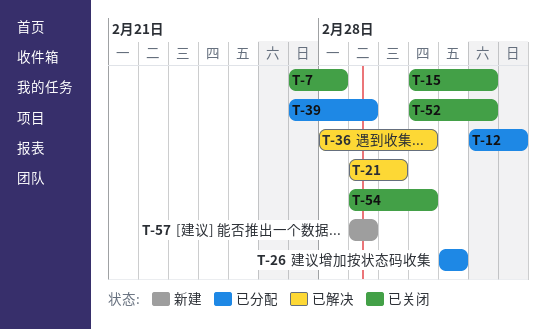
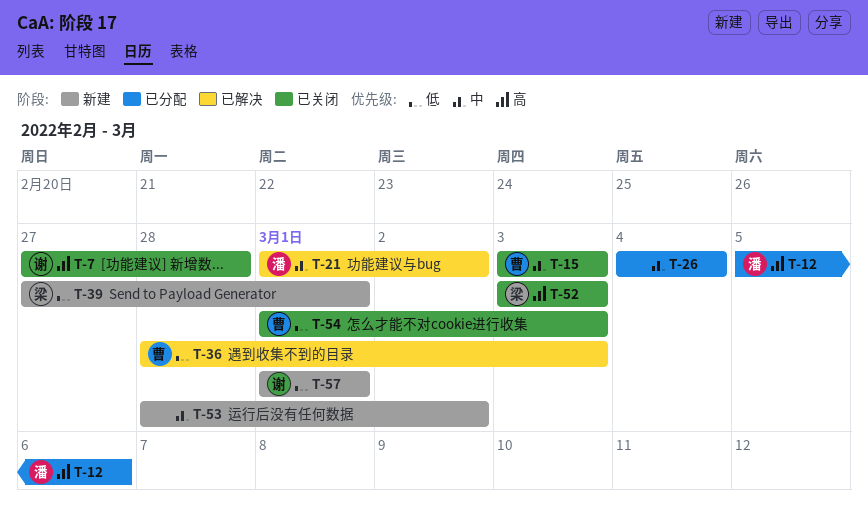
T-15, due: Mar 5 -> Mar 3
T-39, status: 已分配 -> 新建
T-52, due: Mar 5 -> Mar 3
T-53: none -> present

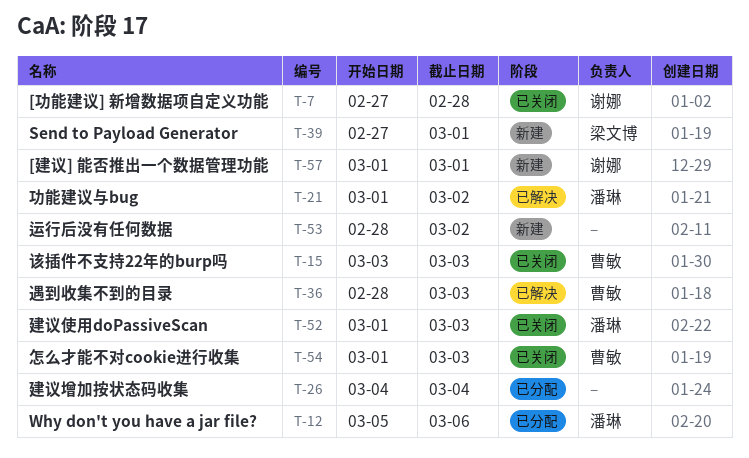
T-52, owner: 梁文博 -> 潘琳
T-52, start: Mar 3 -> Mar 1

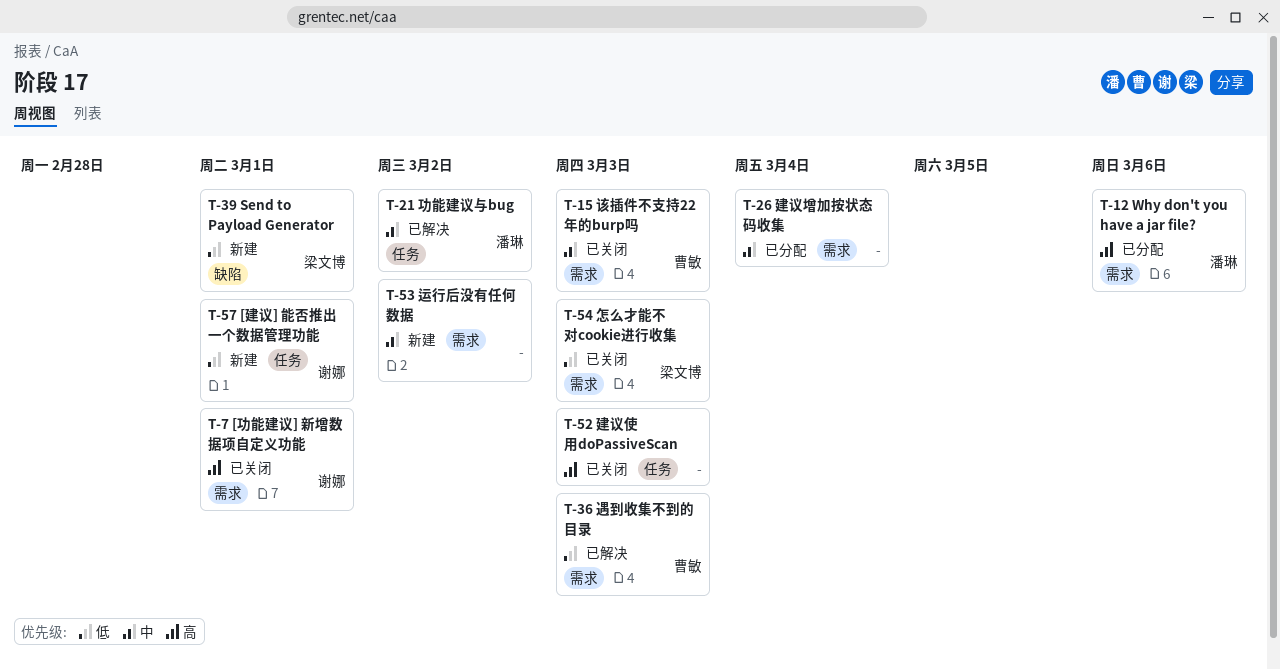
T-7, due: Feb 28 -> Mar 1
T-52, owner: 潘琳 -> none
T-54, owner: 曹敏 -> 梁文博

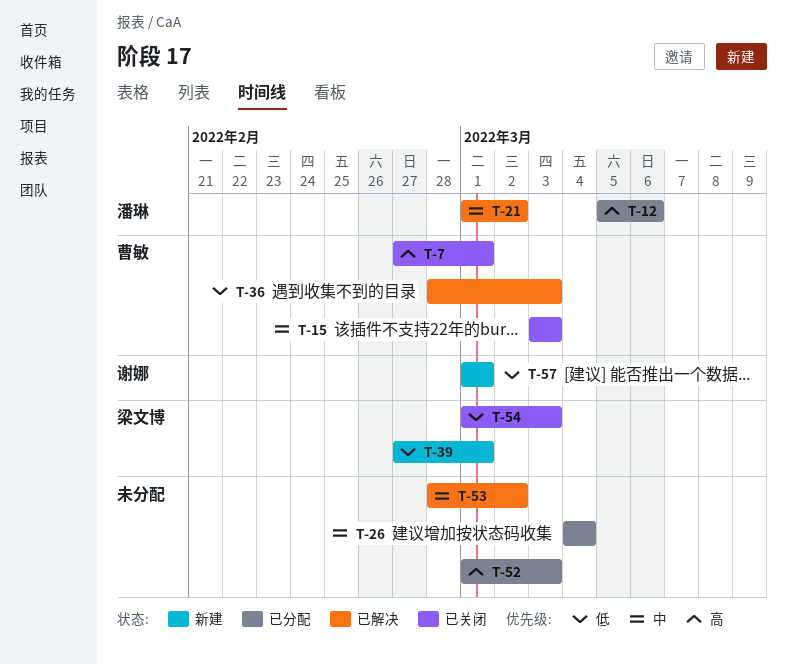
T-7, owner: 谢娜 -> 曹敏
T-52, status: 已关闭 -> 已分配
T-53, status: 新建 -> 已解决

